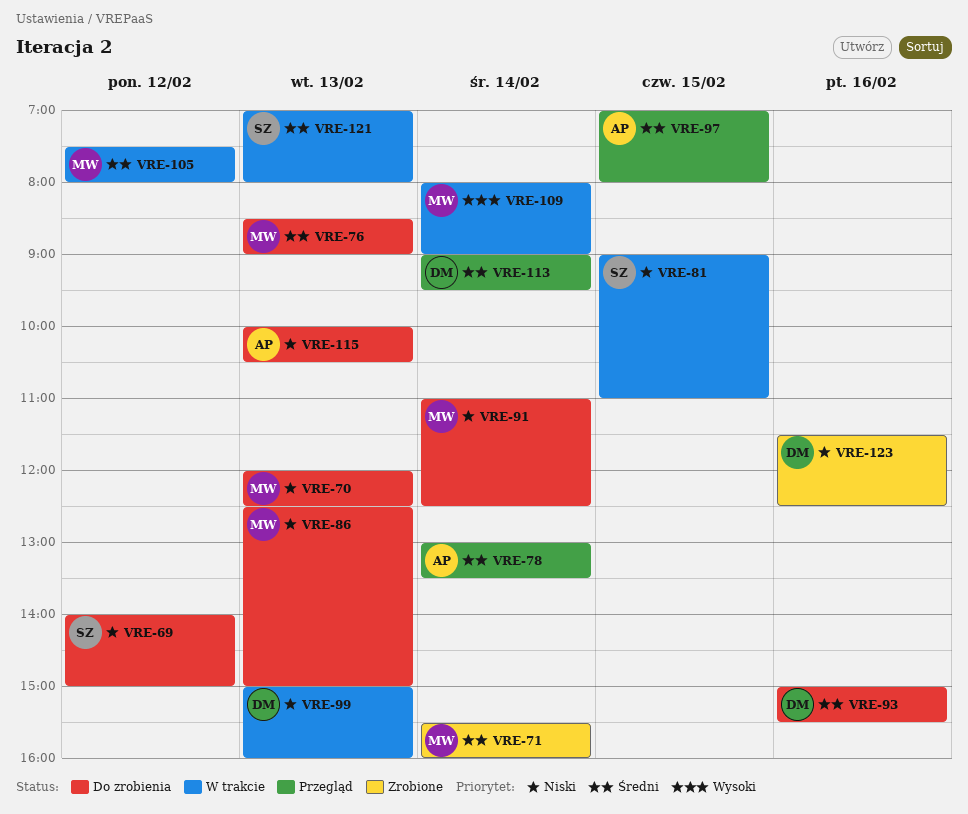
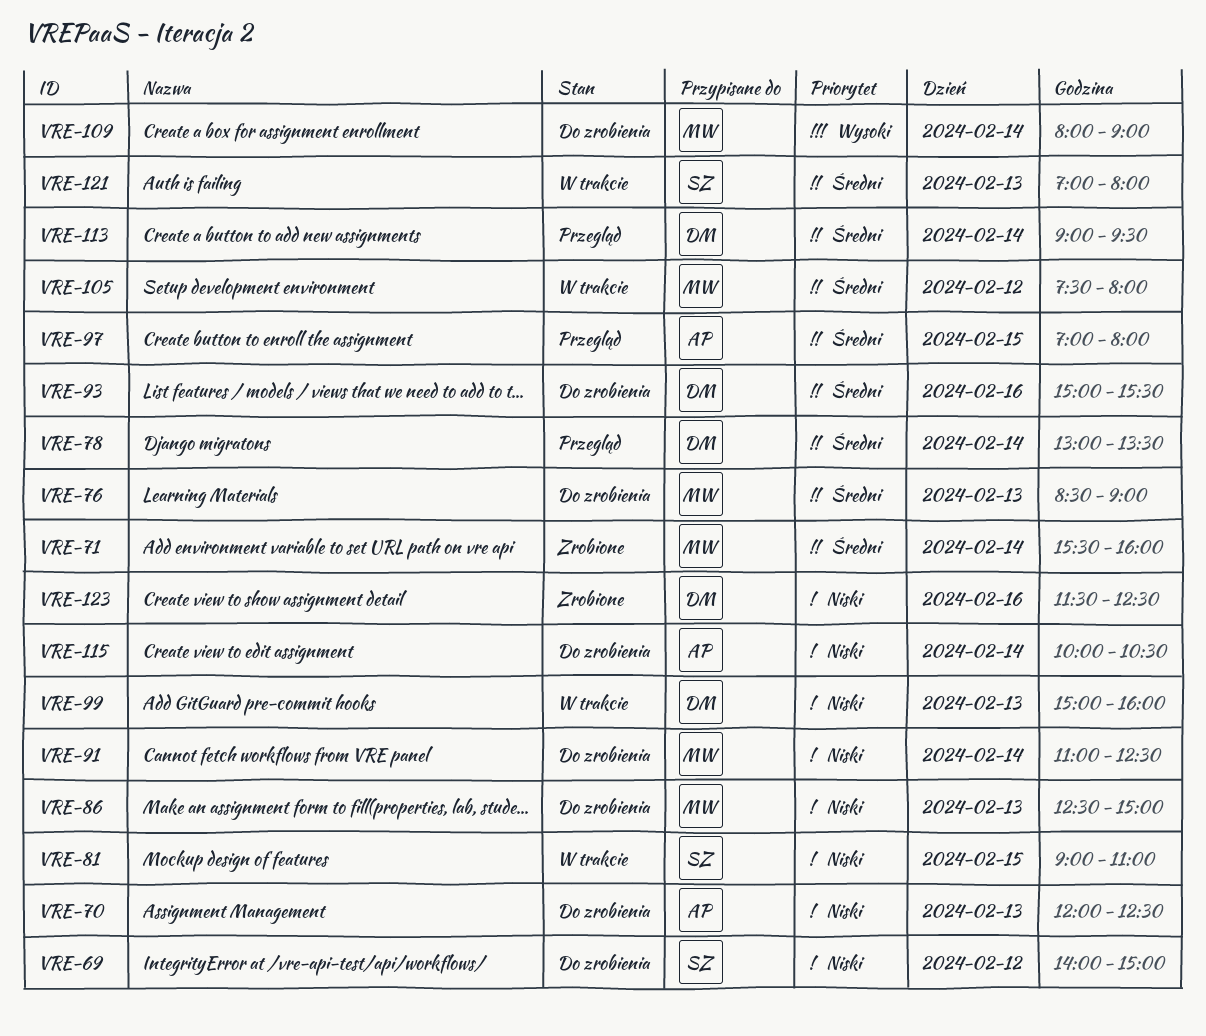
VRE-70, owner: MW -> AP
VRE-78, owner: AP -> DM
VRE-109, status: W trakcie -> Do zrobienia
VRE-115, day: Feb 13 -> Feb 14

